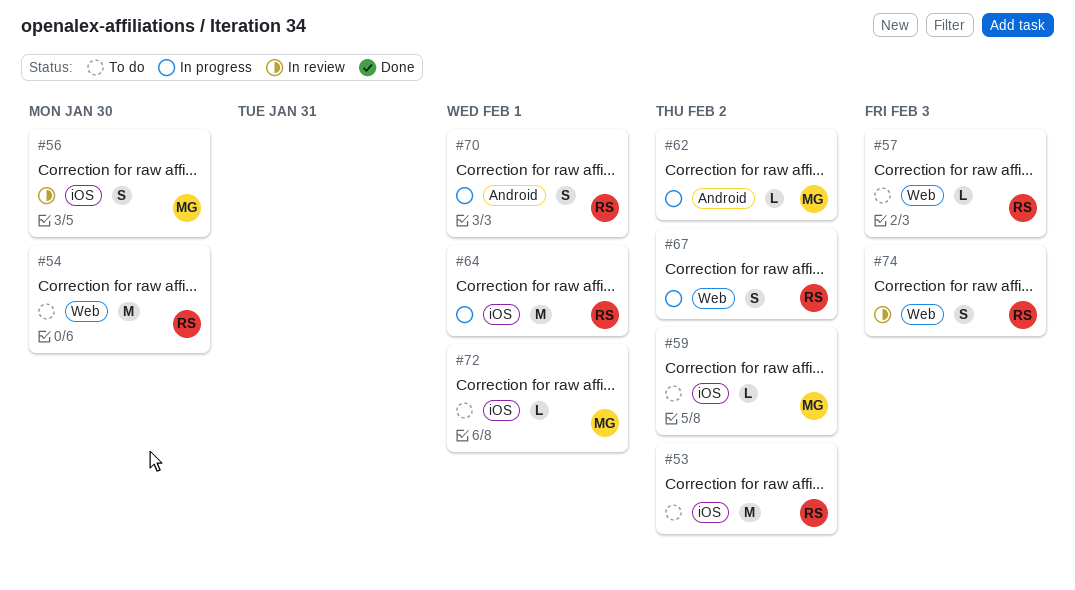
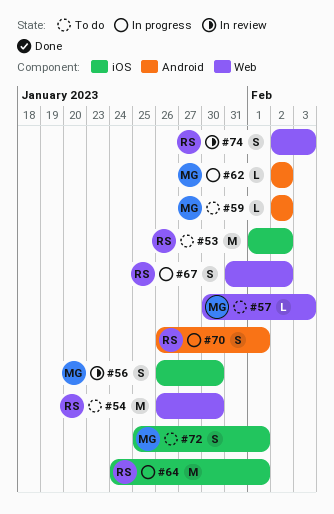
#57, owner: RS -> MG
#59, label: iOS -> Android
#72, estimate: L -> S

